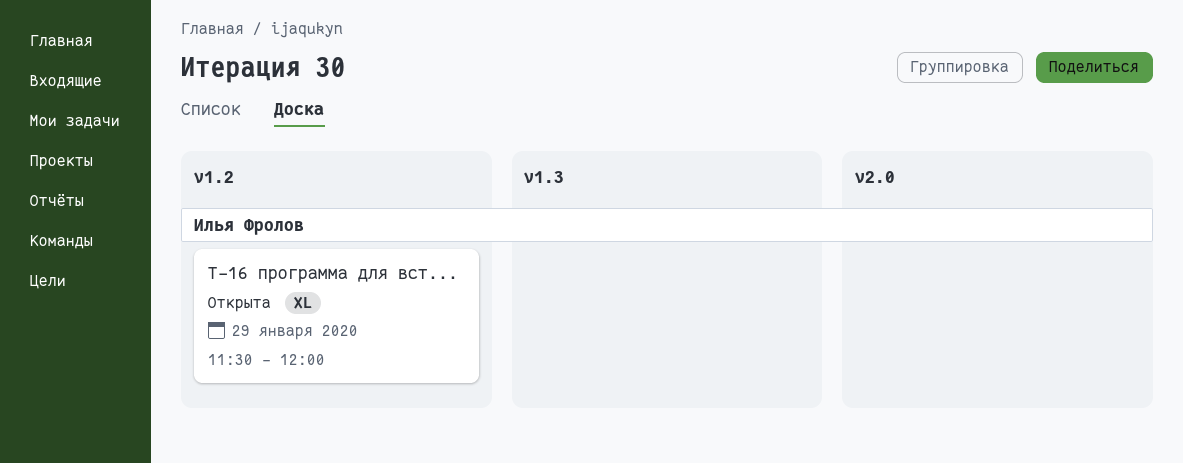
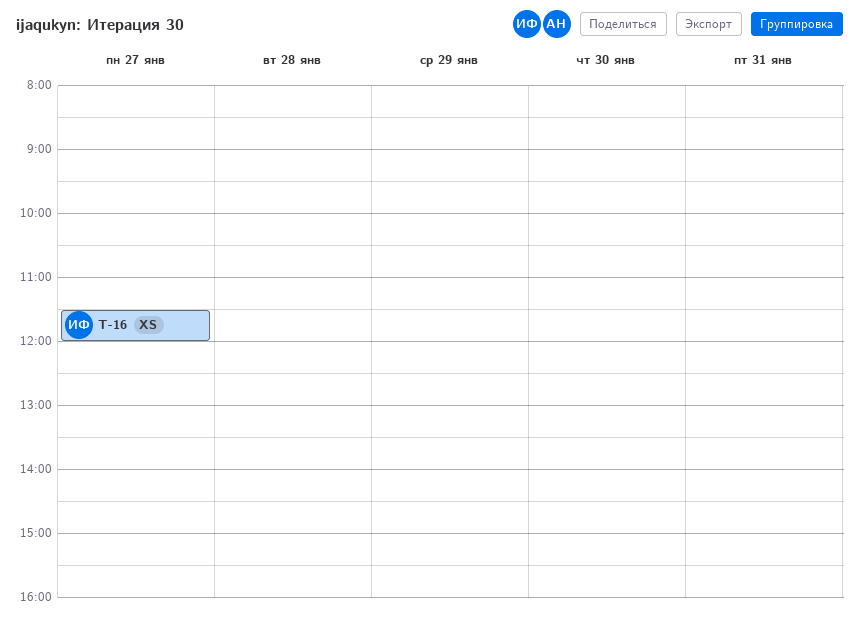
T-16, estimate: XL -> XS
T-16, day: Jan 29 -> Jan 27

